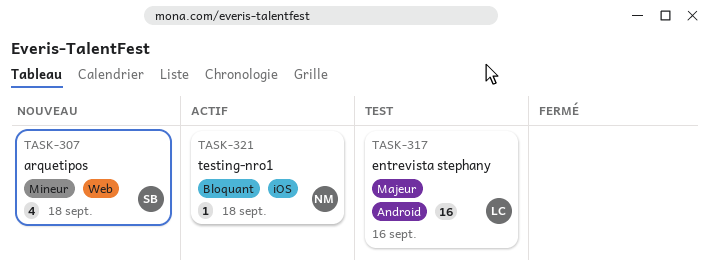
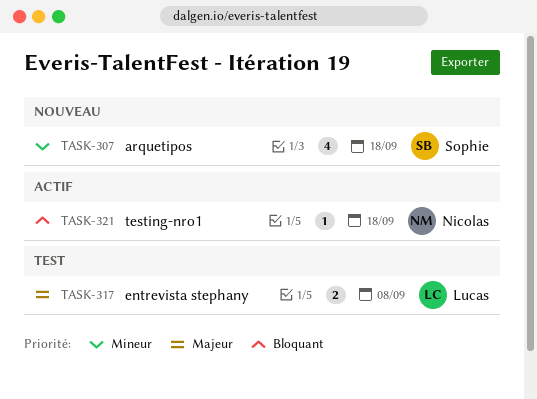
TASK-317, estimate: 16 -> 2
TASK-317, due: Sep 16 -> Sep 8

